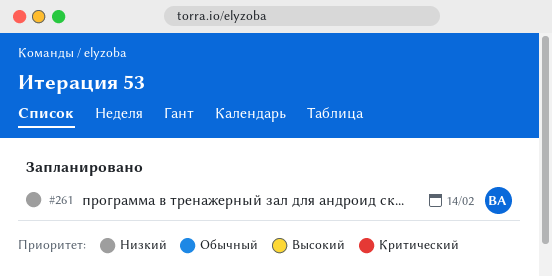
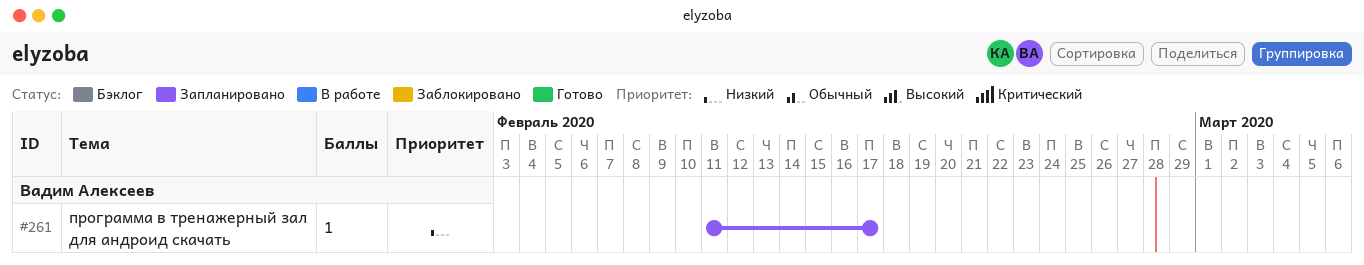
#261, due: Feb 14 -> Feb 17

